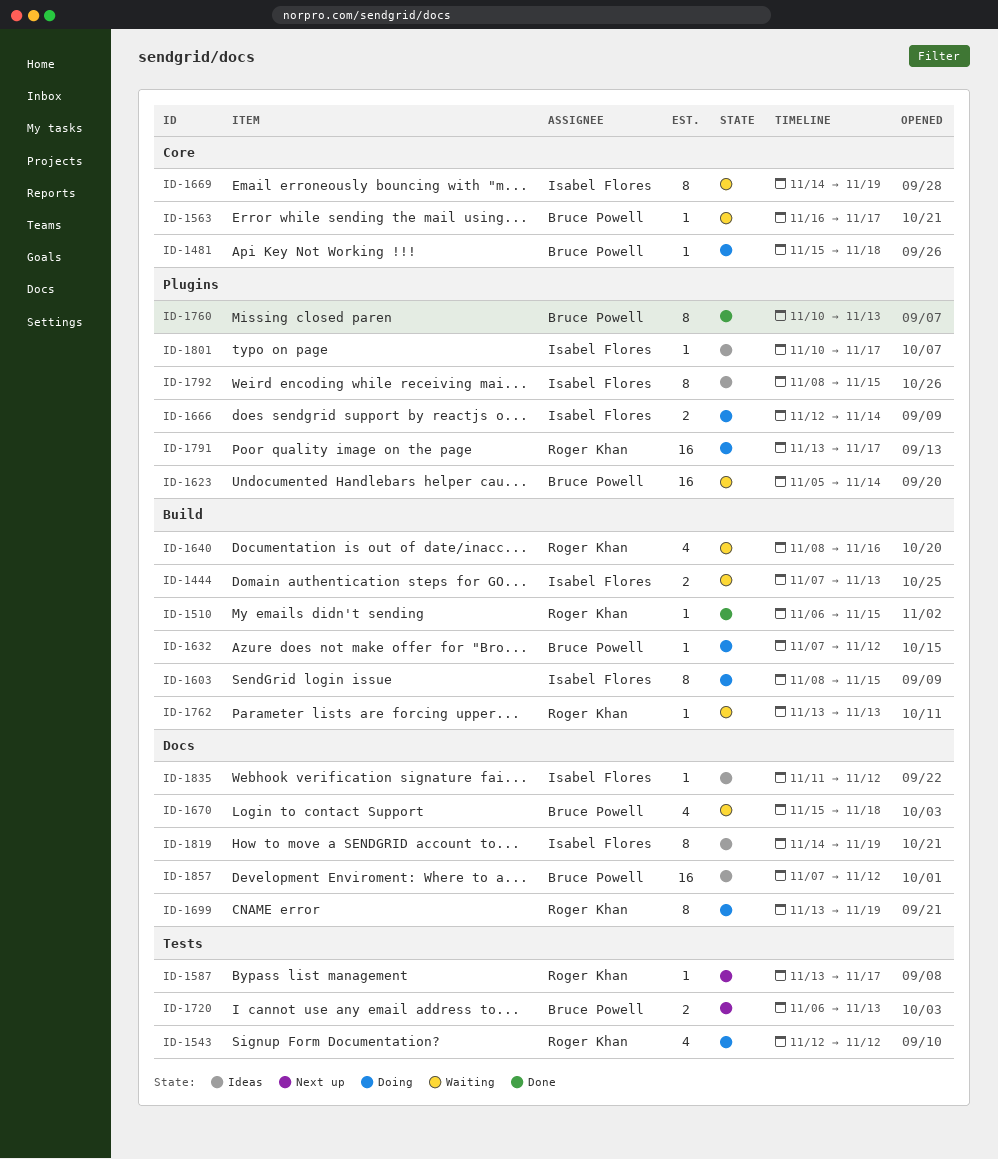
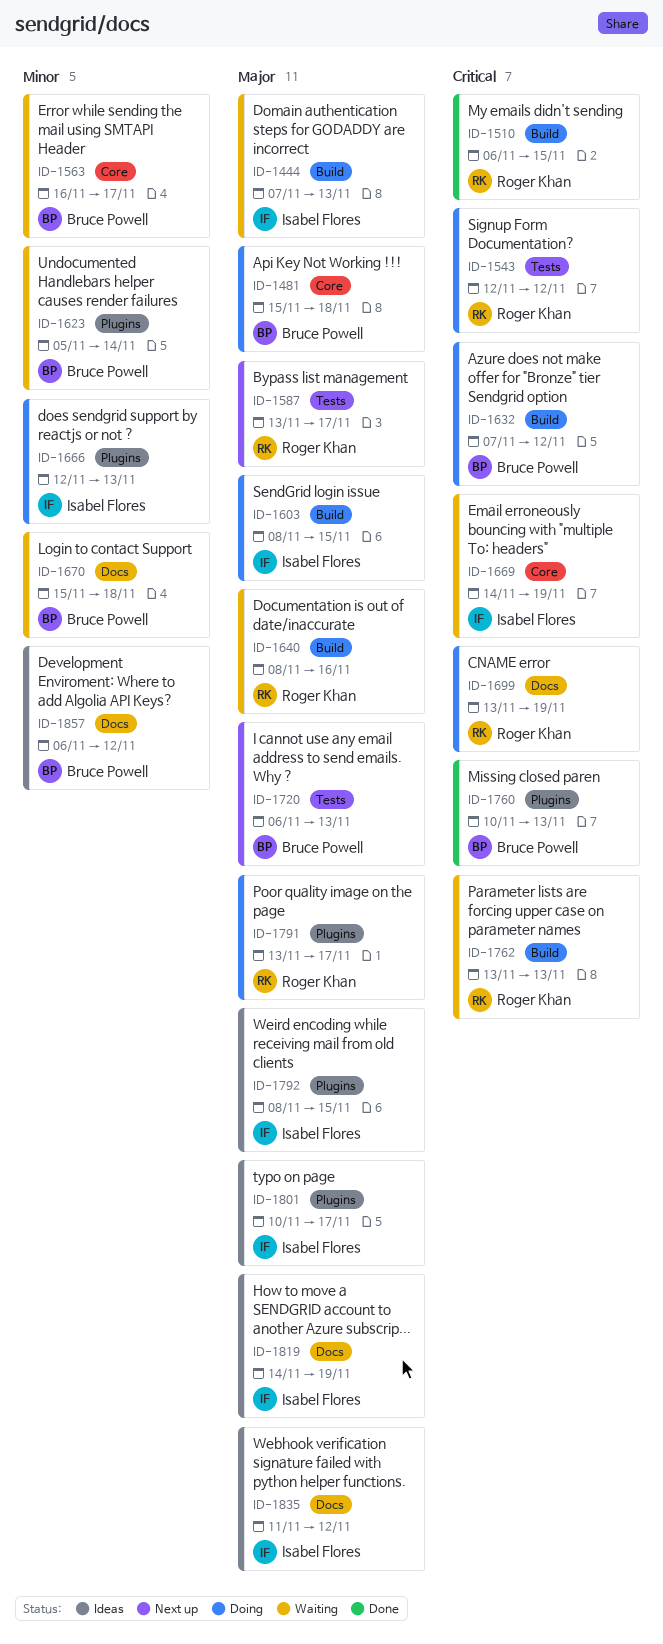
ID-1666, due: Nov 14 -> Nov 13
ID-1857, start: Nov 7 -> Nov 6

